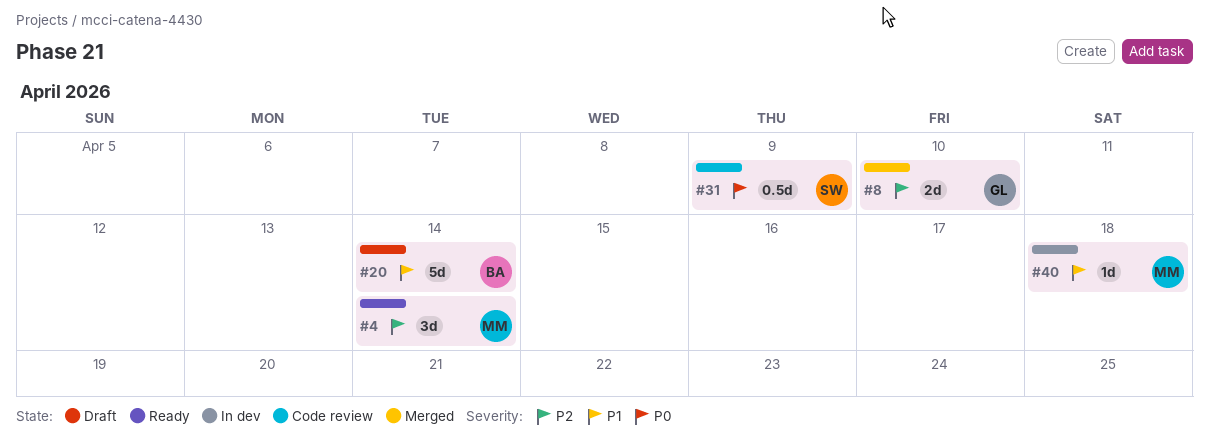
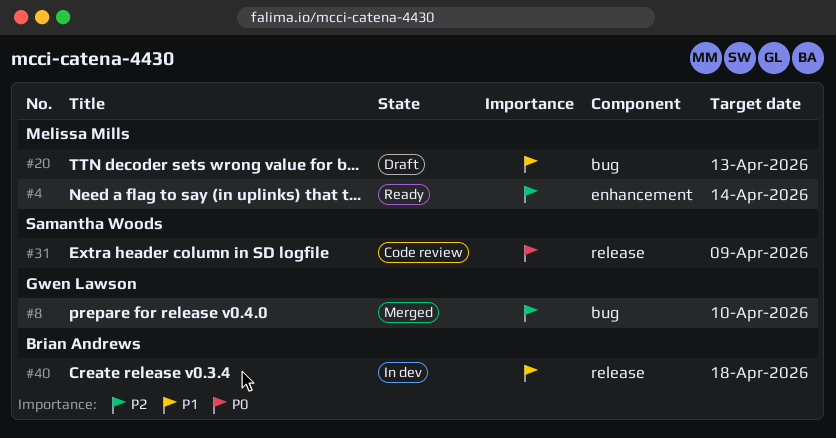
#20, owner: Brian Andrews -> Melissa Mills
#20, due: Apr 14 -> Apr 13
#40, owner: Melissa Mills -> Brian Andrews

